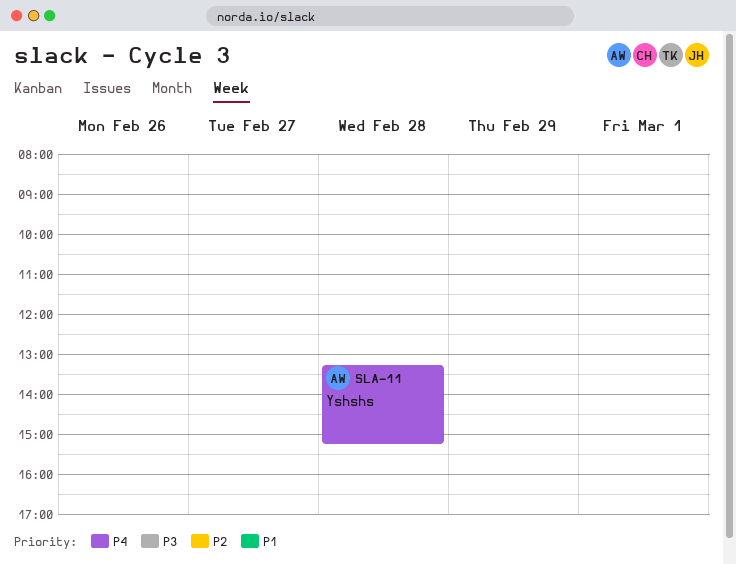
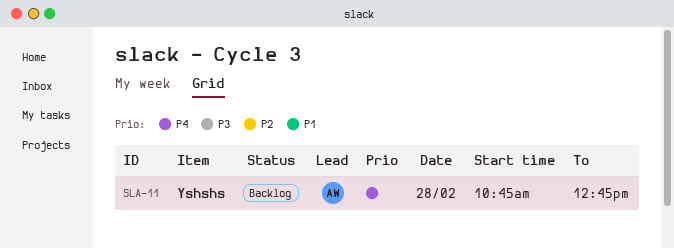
SLA-11, begins: 13:15 -> 10:45
SLA-11, ends: 15:15 -> 12:45

